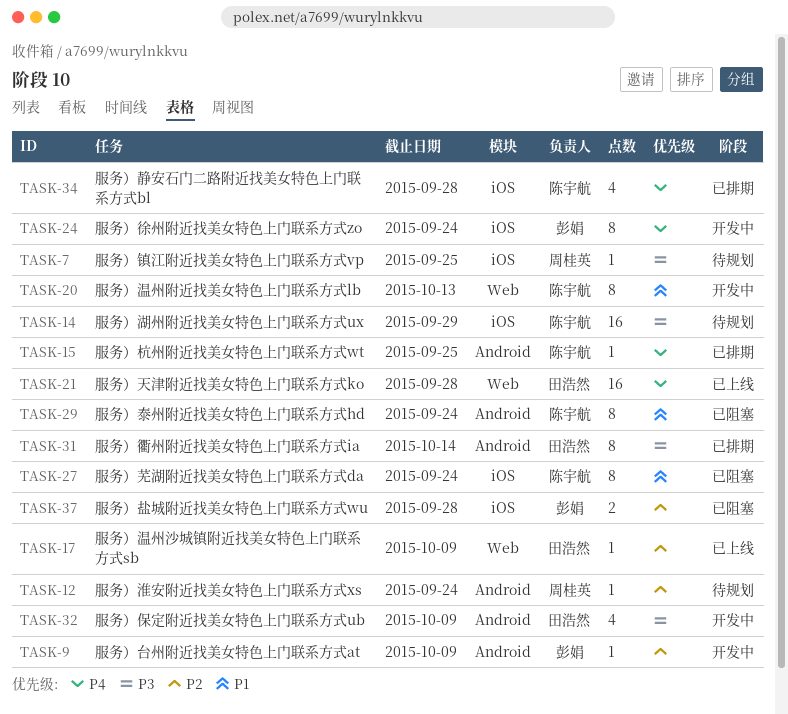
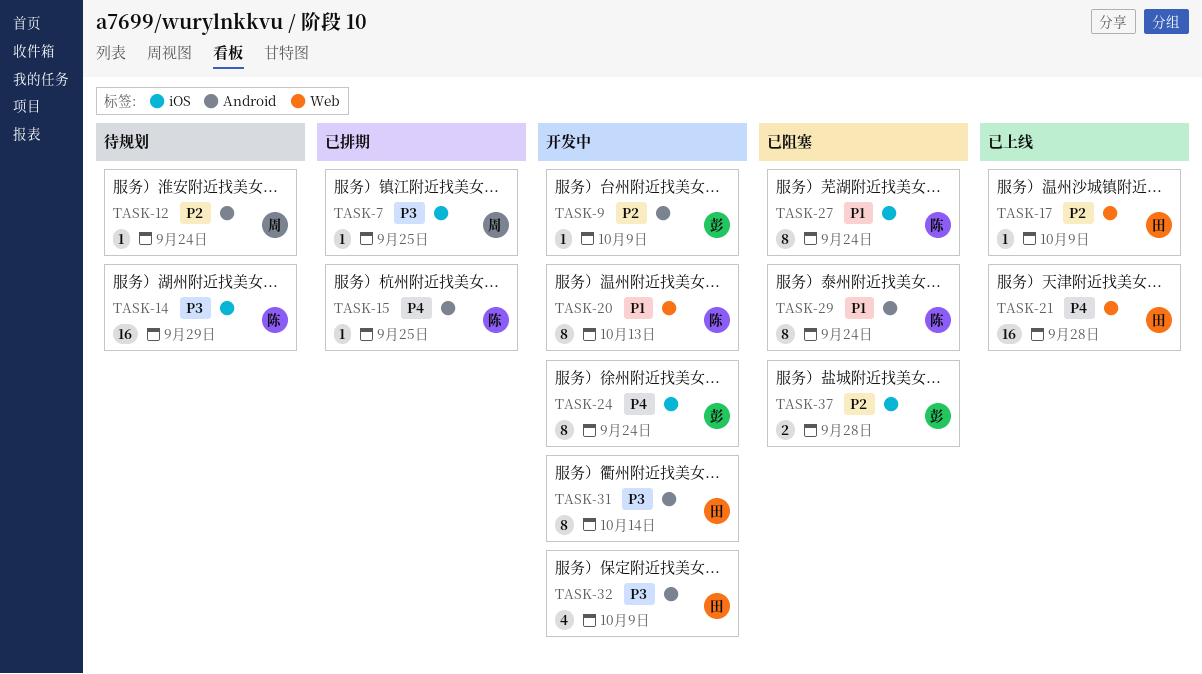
TASK-7, status: 待规划 -> 已排期
TASK-31, status: 已排期 -> 开发中
TASK-34: present -> none

